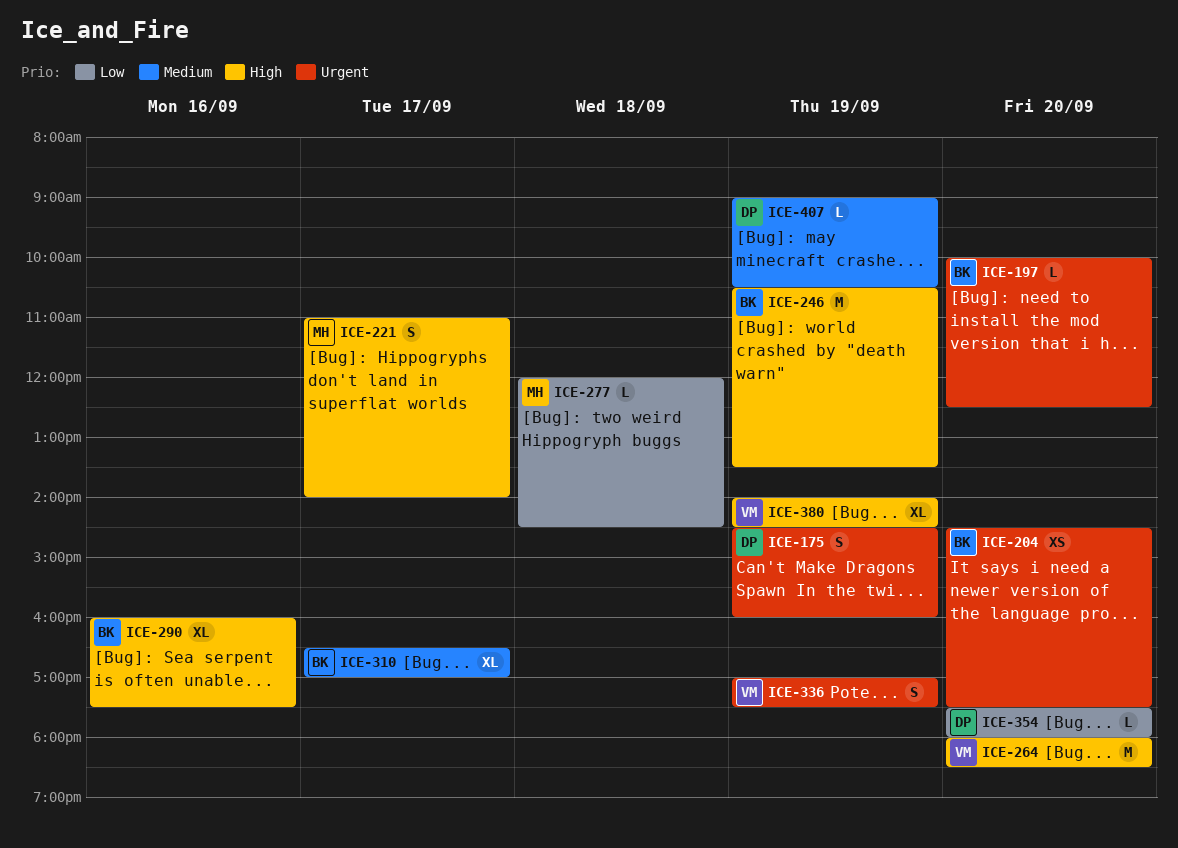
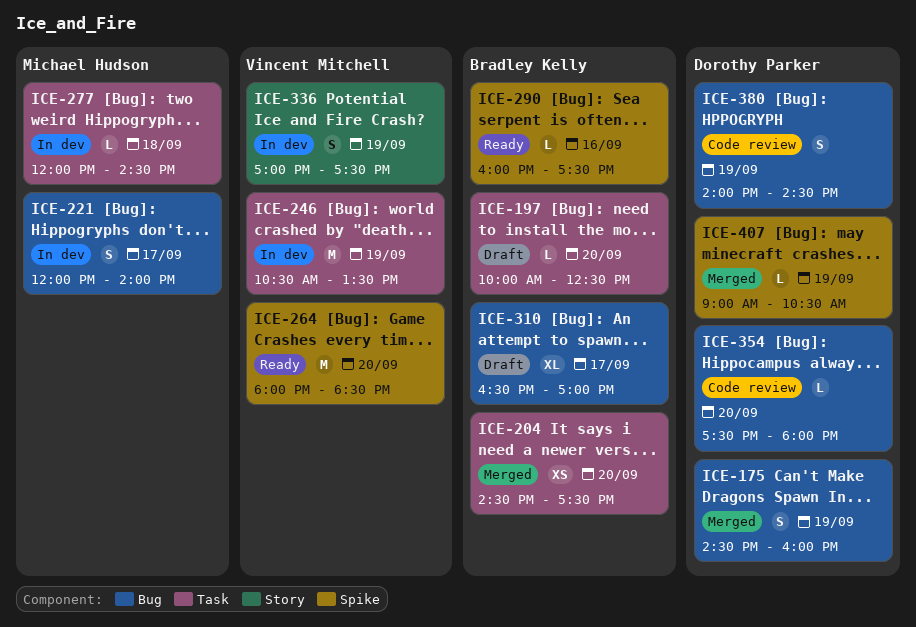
ICE-221, begins: 11:00 -> 12:00
ICE-246, owner: Bradley Kelly -> Vincent Mitchell
ICE-290, estimate: XL -> L
ICE-380, owner: Vincent Mitchell -> Dorothy Parker
ICE-380, estimate: XL -> S

